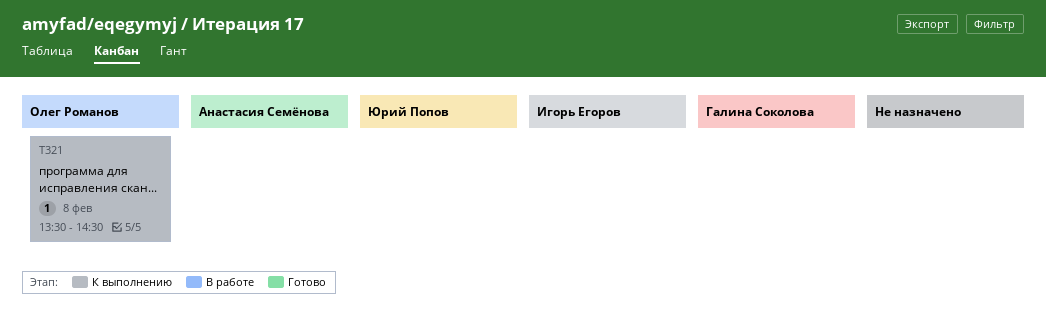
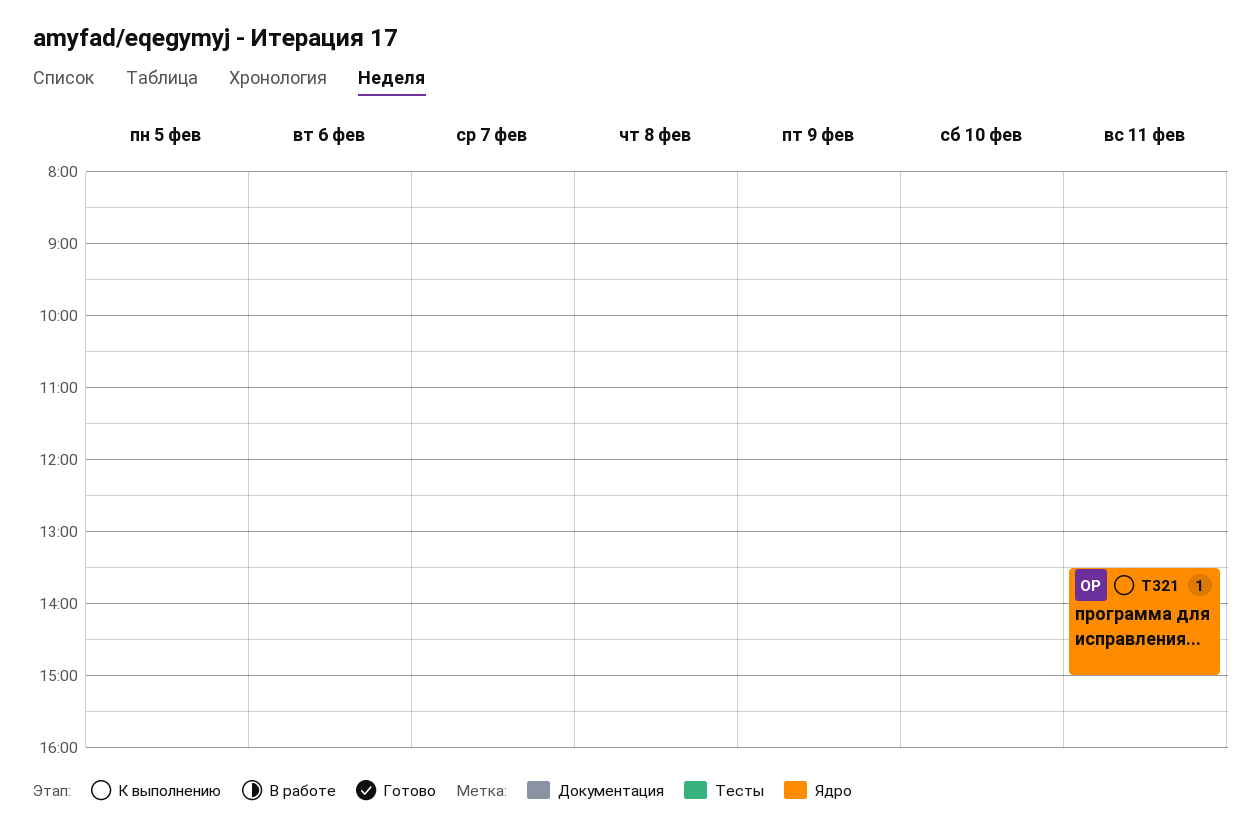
T321, day: Feb 8 -> Feb 11
T321, ends: 14:30 -> 15:00

